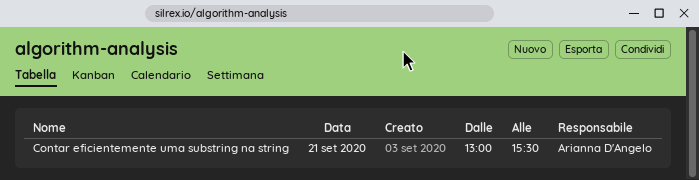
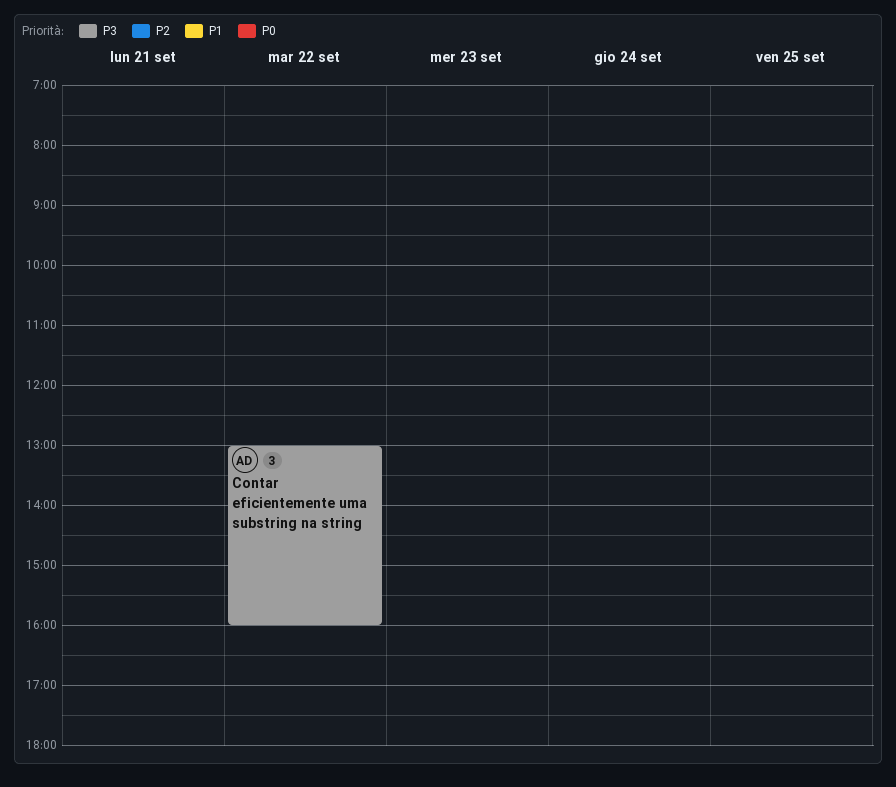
Contar eficientemente uma substring na string, day: Sep 21 -> Sep 22
Contar eficientemente uma substring na string, ends: 15:30 -> 16:00

